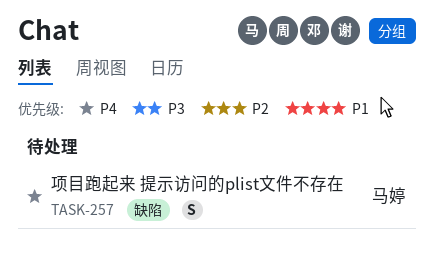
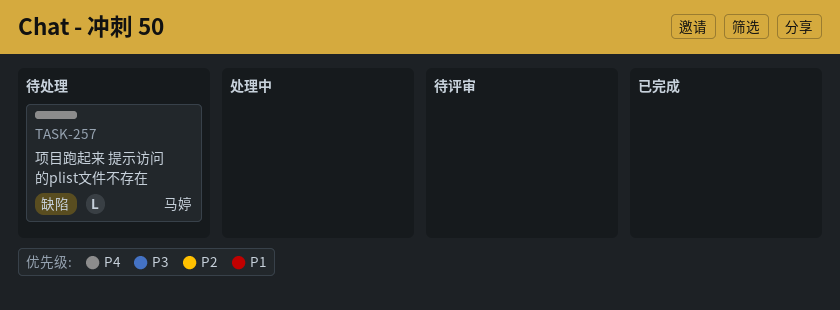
TASK-257, estimate: S -> L

